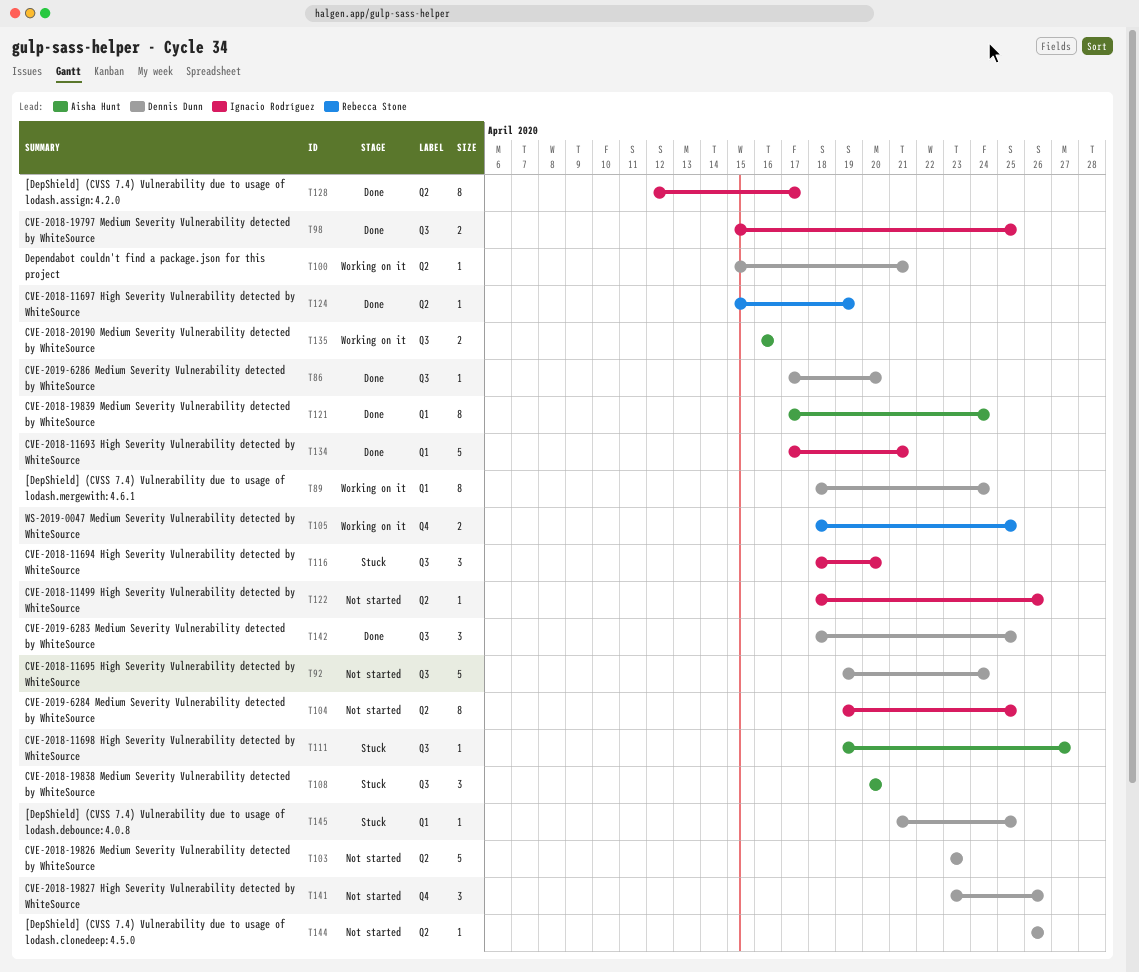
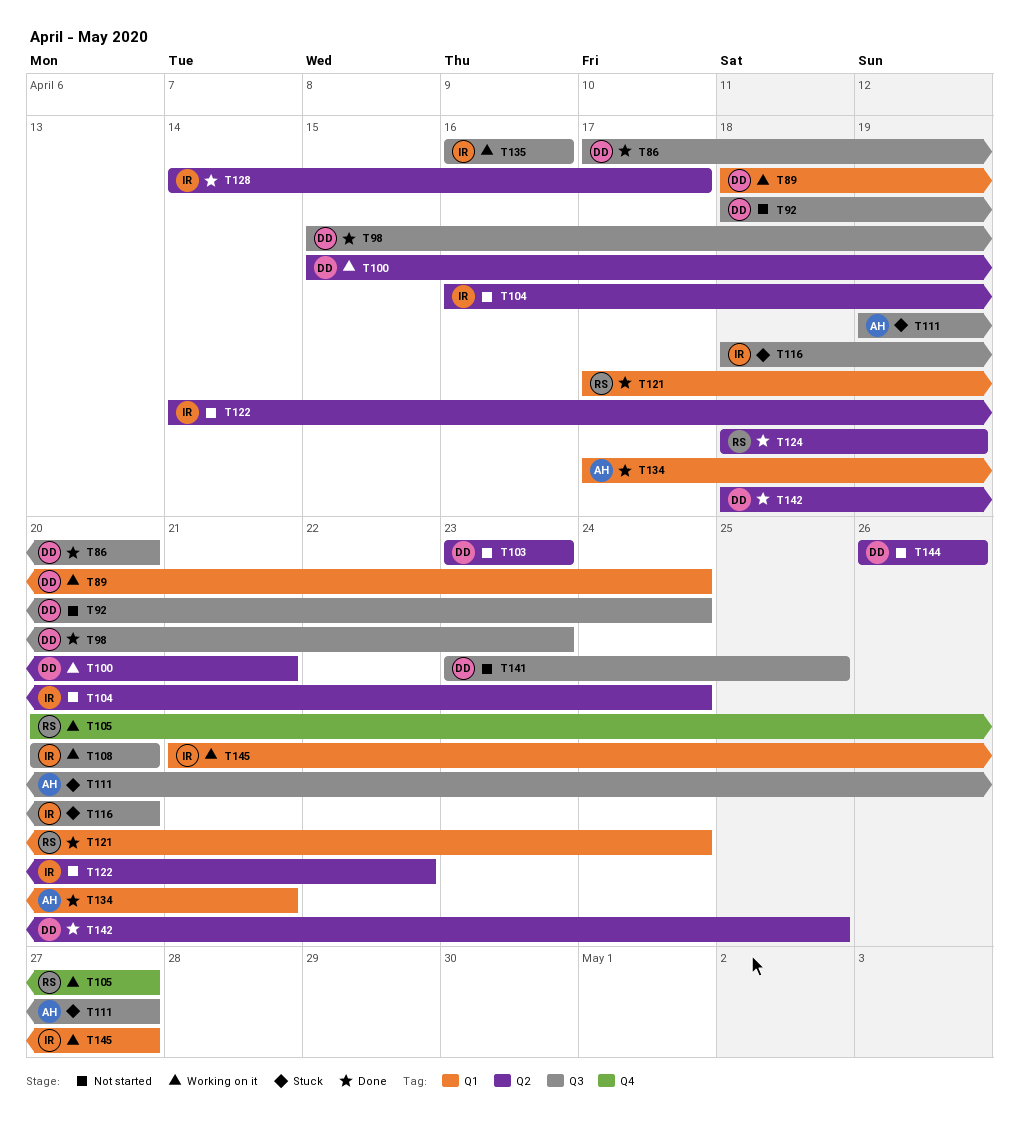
T92, start: Apr 19 -> Apr 18
T98, owner: Ignacio Rodríguez -> Dennis Dunn
T98, due: Apr 25 -> Apr 23
T104, start: Apr 19 -> Apr 16
T104, due: Apr 25 -> Apr 24
T105, start: Apr 18 -> Apr 20
T105, due: Apr 25 -> Apr 27
T108, status: Stuck -> Working on it
T108, owner: Aisha Hunt -> Ignacio Rodríguez
T121, owner: Aisha Hunt -> Rebecca Stone
T122, start: Apr 18 -> Apr 14
T122, due: Apr 26 -> Apr 22
T124, start: Apr 15 -> Apr 18
T128, start: Apr 12 -> Apr 14
T134, owner: Ignacio Rodríguez -> Aisha Hunt
T135, owner: Aisha Hunt -> Ignacio Rodríguez
T141, label: Q4 -> Q3
T141, due: Apr 26 -> Apr 25
T142, label: Q3 -> Q2
T145, status: Stuck -> Working on it
T145, owner: Dennis Dunn -> Ignacio Rodríguez
T145, due: Apr 25 -> Apr 27

